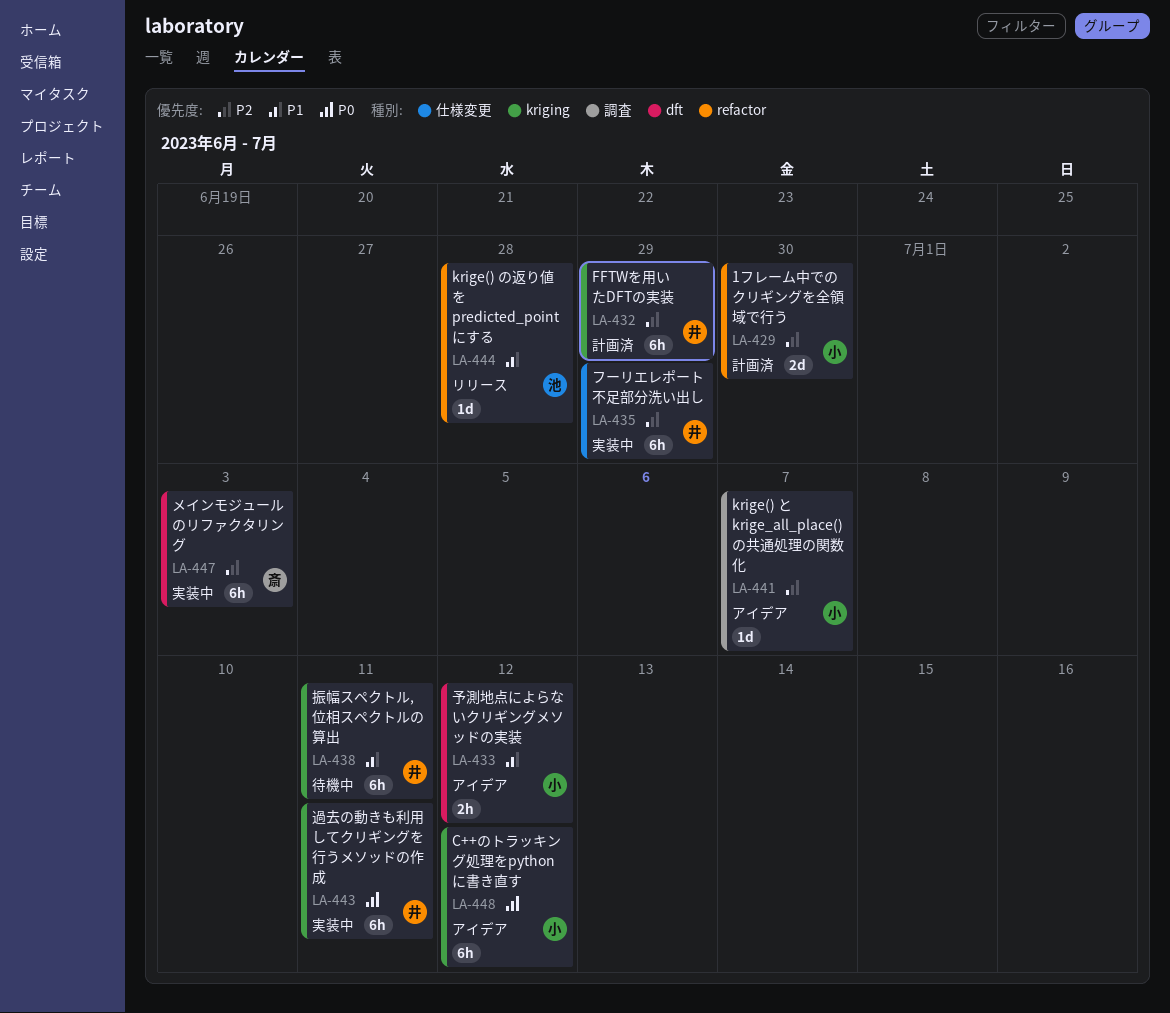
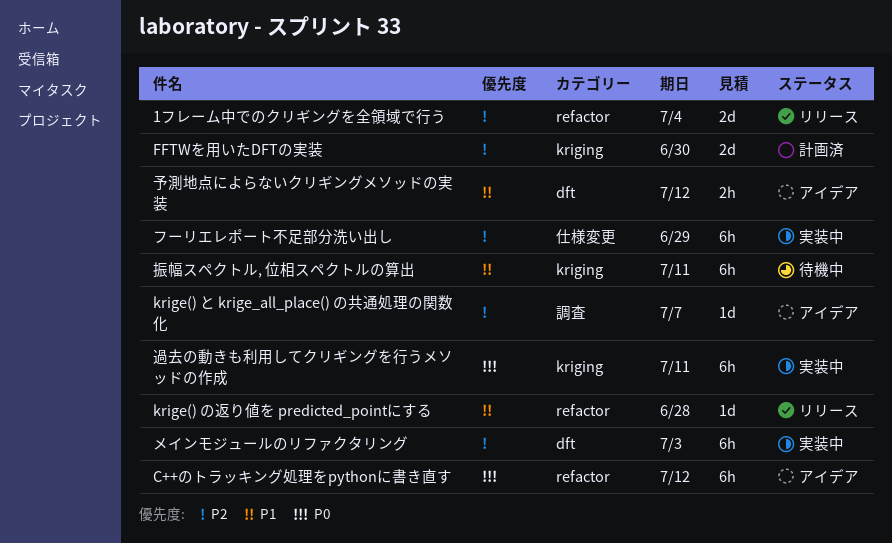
1フレーム中でのクリギングを全領域で行う, status: 計画済 -> リリース
1フレーム中でのクリギングを全領域で行う, due: Jun 30 -> Jul 4
C++のトラッキング処理をpythonに書き直す, label: kriging -> refactor
FFTWを用いたDFTの実装, estimate: 6h -> 2d
FFTWを用いたDFTの実装, due: Jun 29 -> Jun 30

